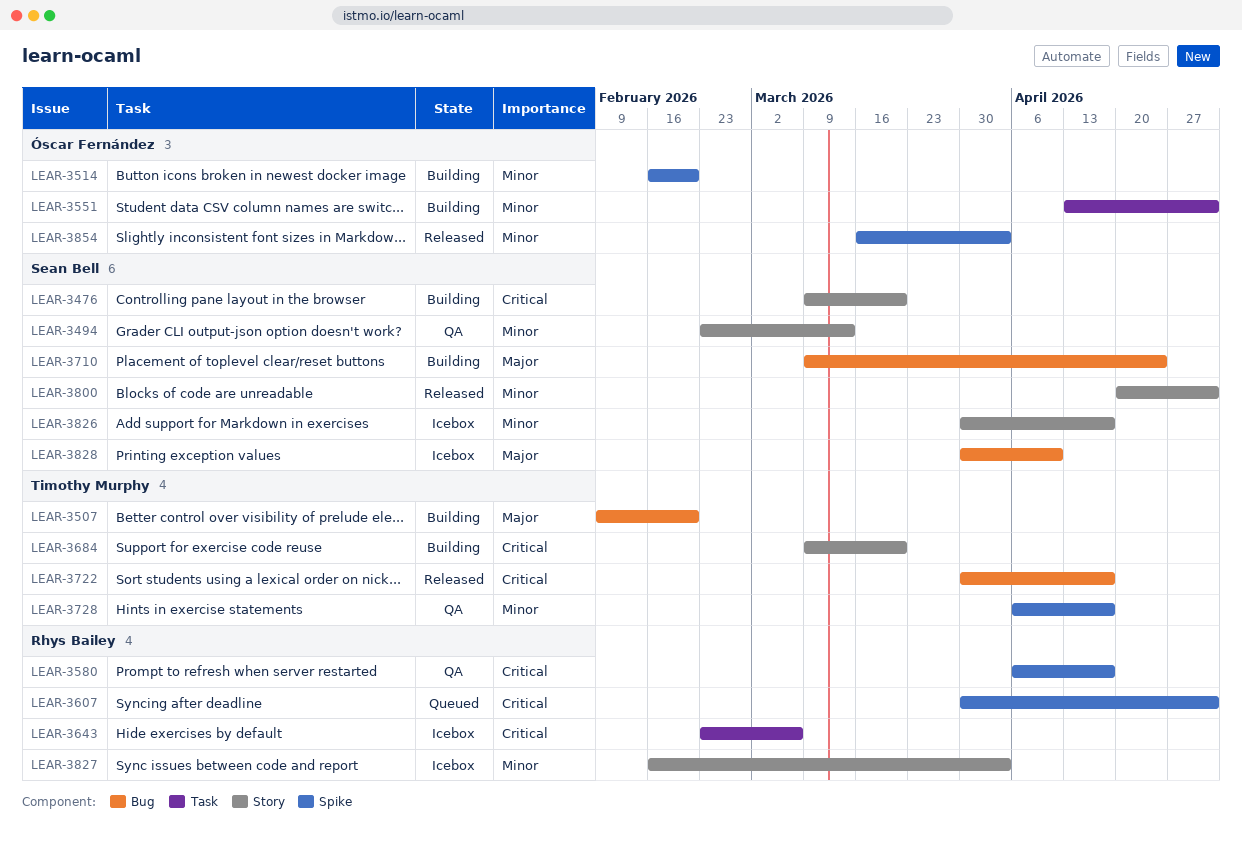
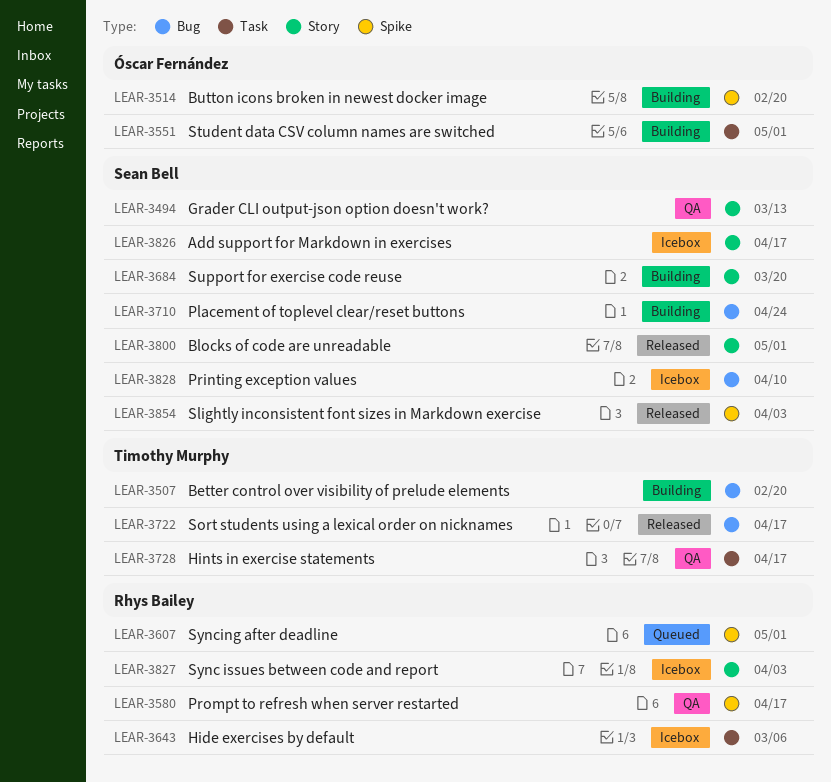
LEAR-3476: present -> none
LEAR-3684, owner: Timothy Murphy -> Sean Bell
LEAR-3728, label: Spike -> Task
LEAR-3854, owner: Óscar Fernández -> Sean Bell

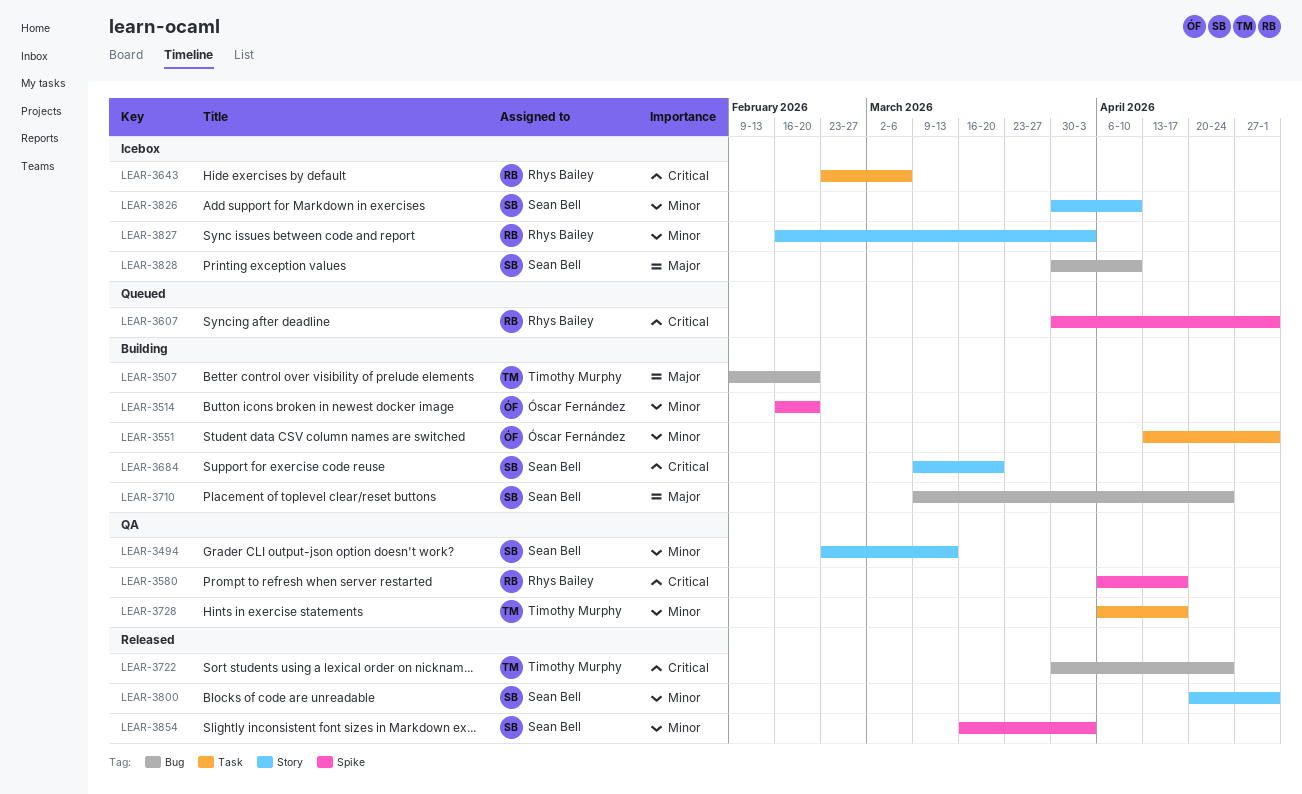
LEAR-3722, due: Apr 17 -> Apr 24
LEAR-3826, due: Apr 17 -> Apr 10

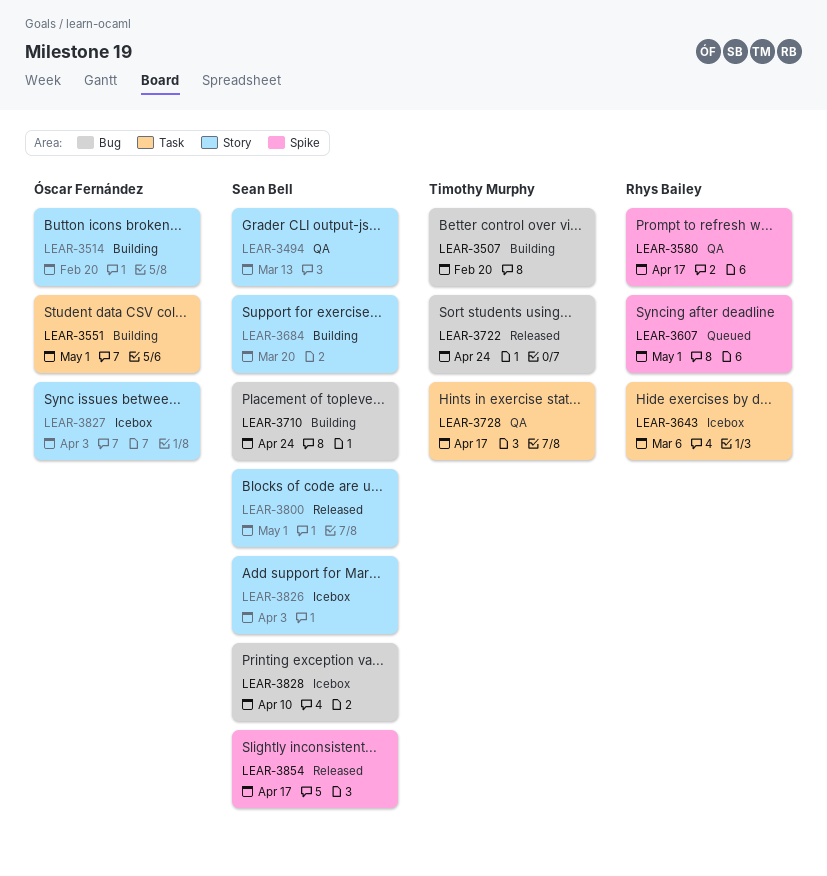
LEAR-3514, label: Spike -> Story
LEAR-3826, due: Apr 10 -> Apr 3
LEAR-3827, owner: Rhys Bailey -> Óscar Fernández
LEAR-3854, due: Apr 3 -> Apr 17

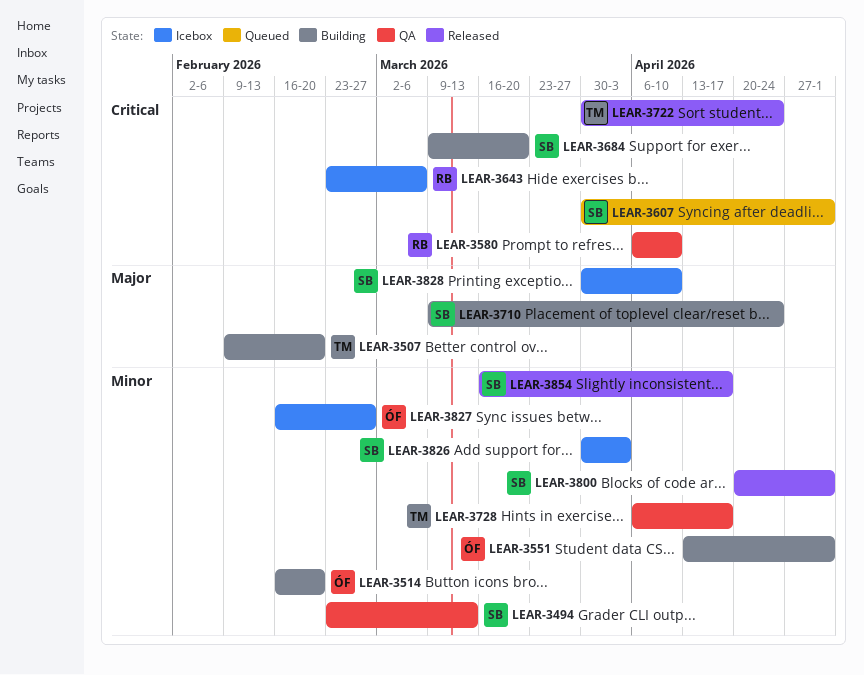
LEAR-3580, due: Apr 17 -> Apr 10
LEAR-3607, owner: Rhys Bailey -> Sean Bell
LEAR-3827, due: Apr 3 -> Feb 27

